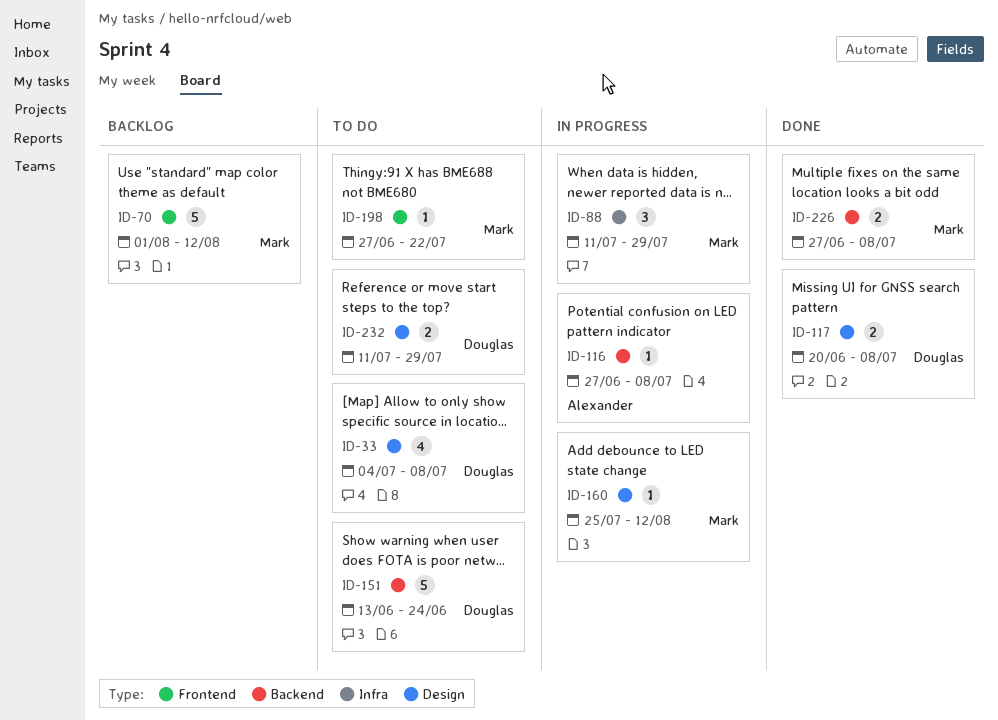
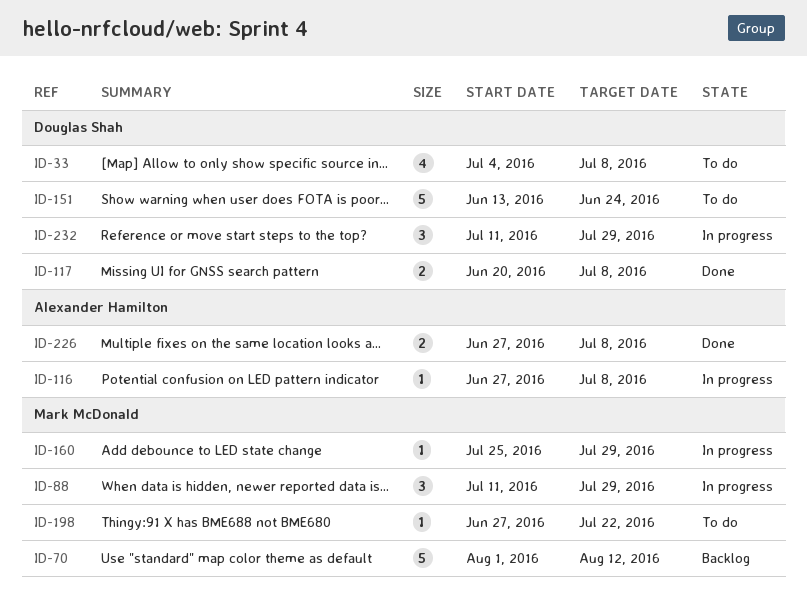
ID-160, due: Aug 12 -> Jul 29
ID-226, owner: Mark McDonald -> Alexander Hamilton
ID-232, status: To do -> In progress
ID-232, estimate: 2 -> 3

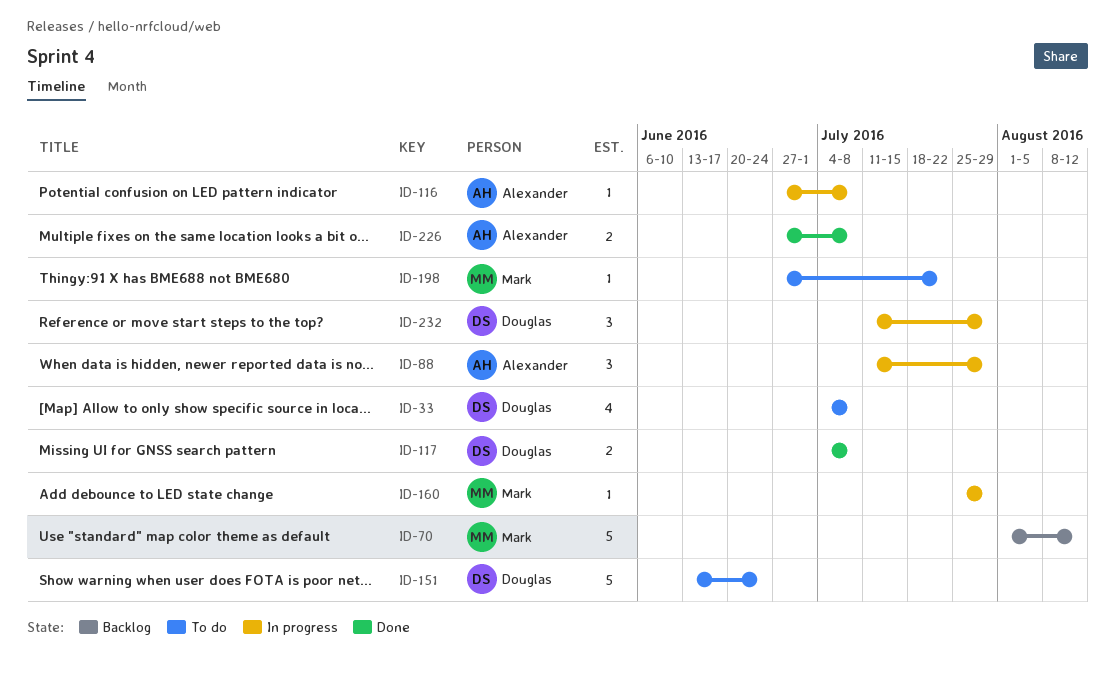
ID-88, owner: Mark McDonald -> Alexander Hamilton
ID-117, start: Jun 20 -> Jul 4

